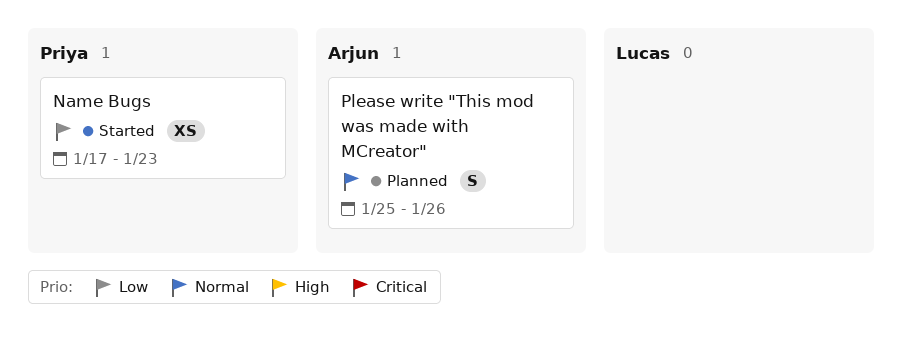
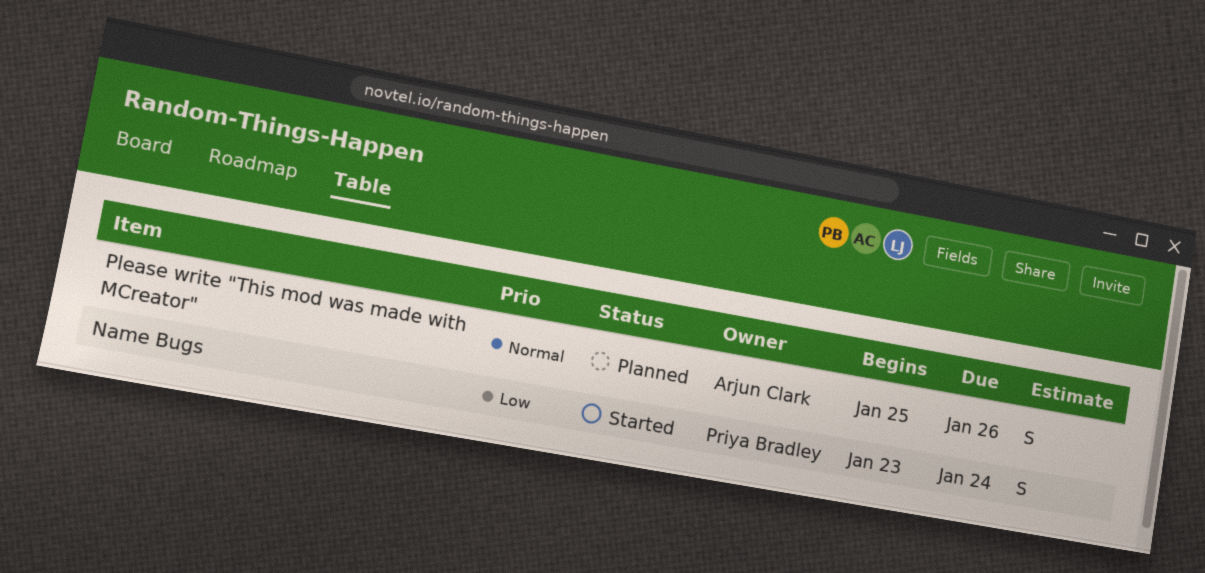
Name Bugs, estimate: XS -> S
Name Bugs, start: Jan 17 -> Jan 23
Name Bugs, due: Jan 23 -> Jan 24

